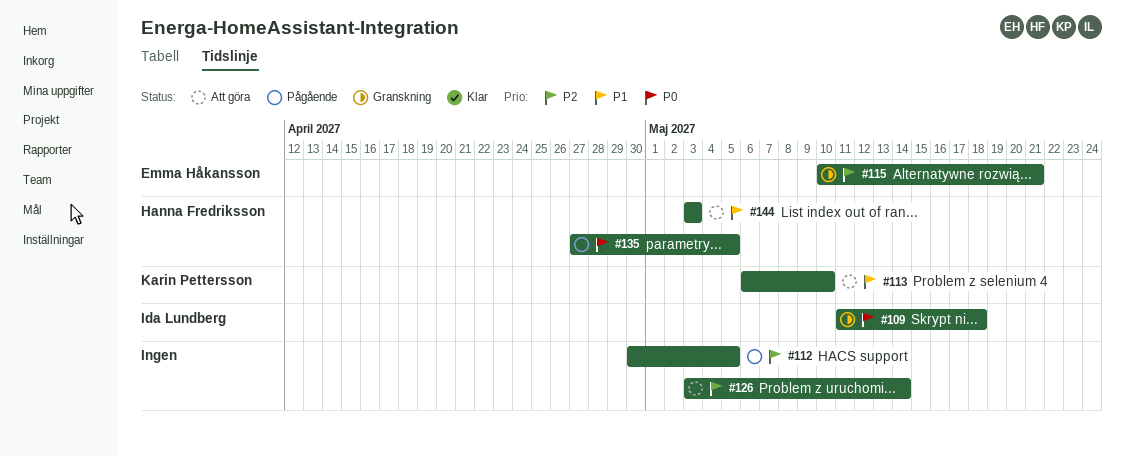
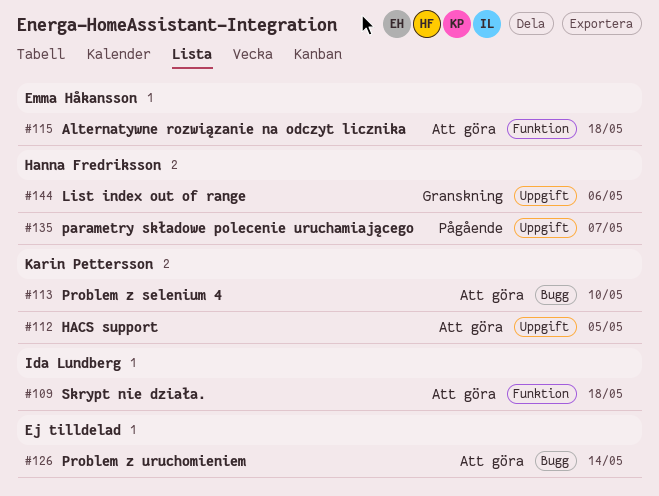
#109, status: Granskning -> Att göra
#112, status: Pågående -> Att göra
#112, owner: none -> Karin Pettersson
#115, status: Granskning -> Att göra
#115, due: May 21 -> May 18
#135, due: May 5 -> May 7
#144, status: Att göra -> Granskning
#144, due: May 3 -> May 6

